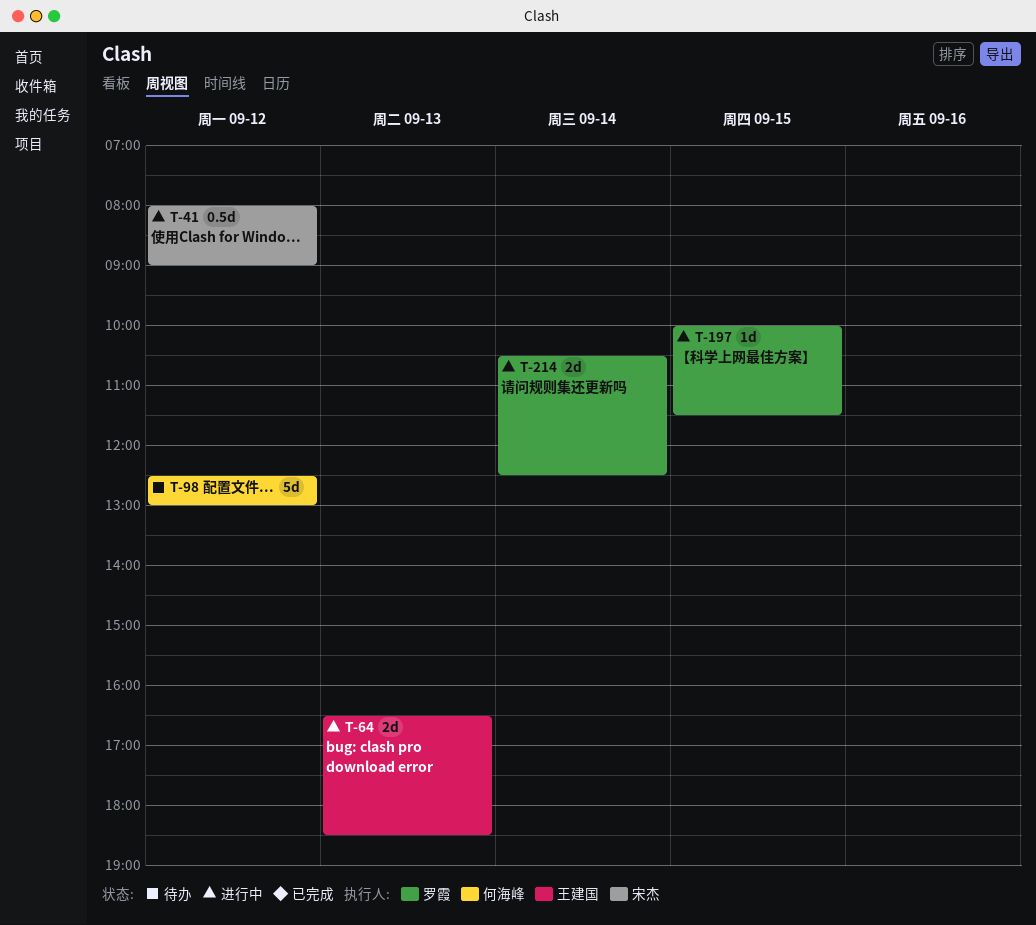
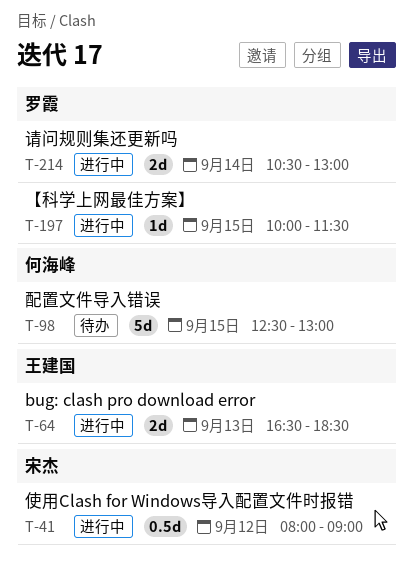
T-98, day: Sep 12 -> Sep 15
T-214, ends: 12:30 -> 13:00

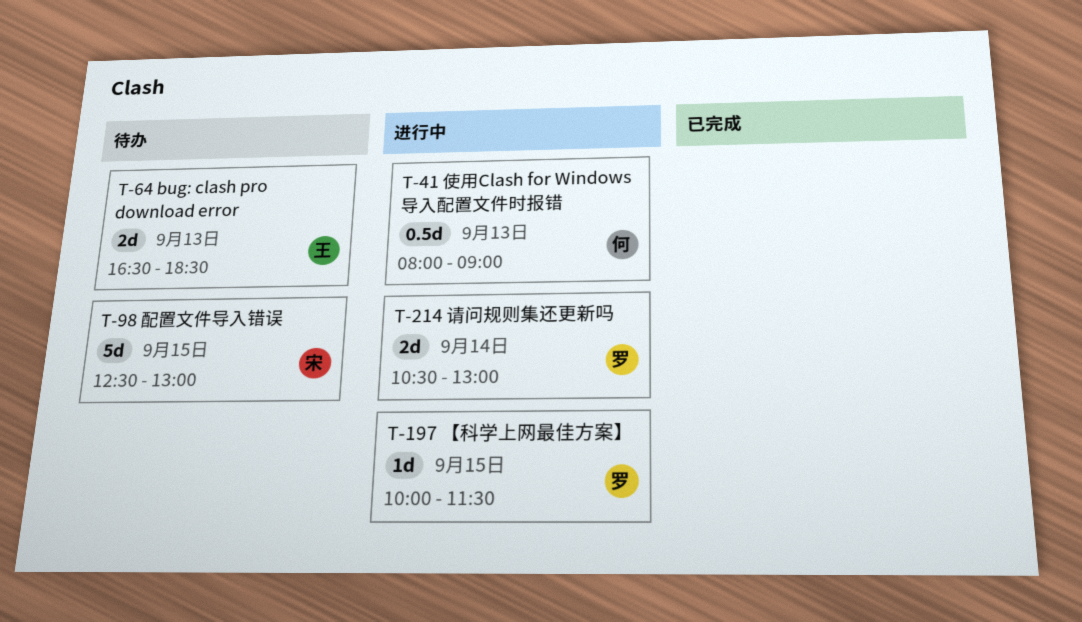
T-41, owner: 宋杰 -> 何海峰
T-41, day: Sep 12 -> Sep 13
T-64, status: 进行中 -> 待办
T-98, owner: 何海峰 -> 宋杰

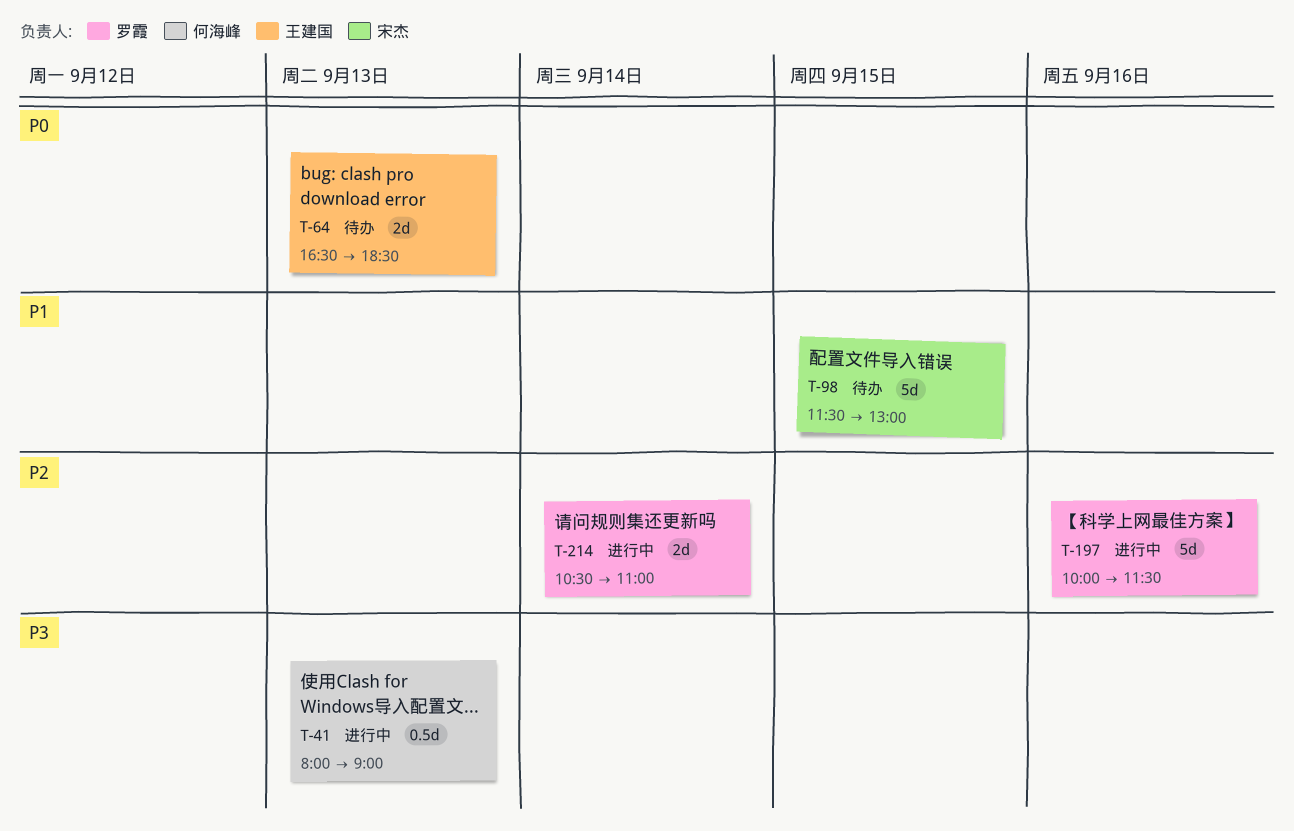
T-98, begins: 12:30 -> 11:30
T-197, estimate: 1d -> 5d
T-197, day: Sep 15 -> Sep 16
T-214, ends: 13:00 -> 11:00

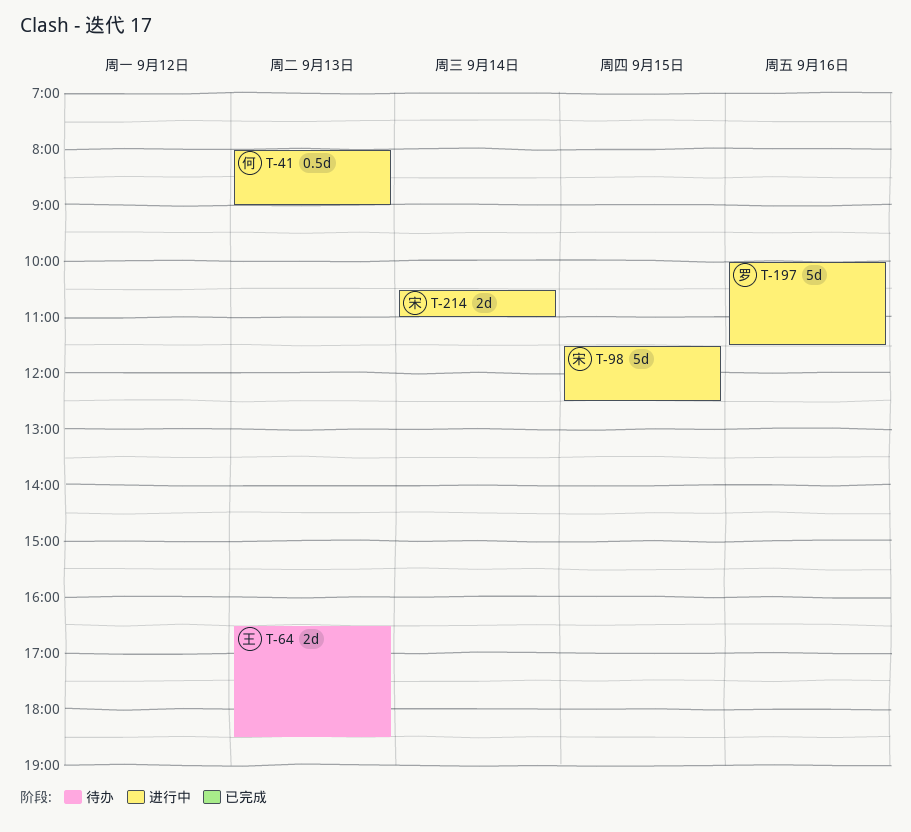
T-98, status: 待办 -> 进行中
T-98, ends: 13:00 -> 12:30
T-214, owner: 罗霞 -> 宋杰

